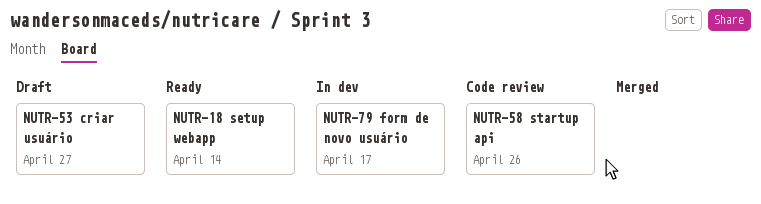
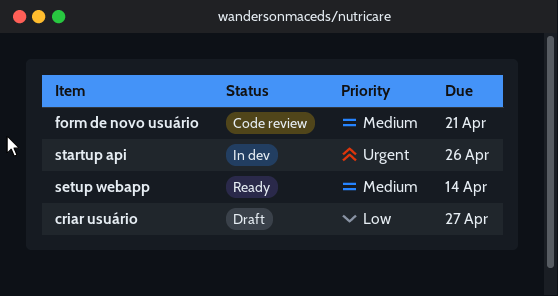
form de novo usuário, status: In dev -> Code review
form de novo usuário, due: Apr 17 -> Apr 21
startup api, status: Code review -> In dev

